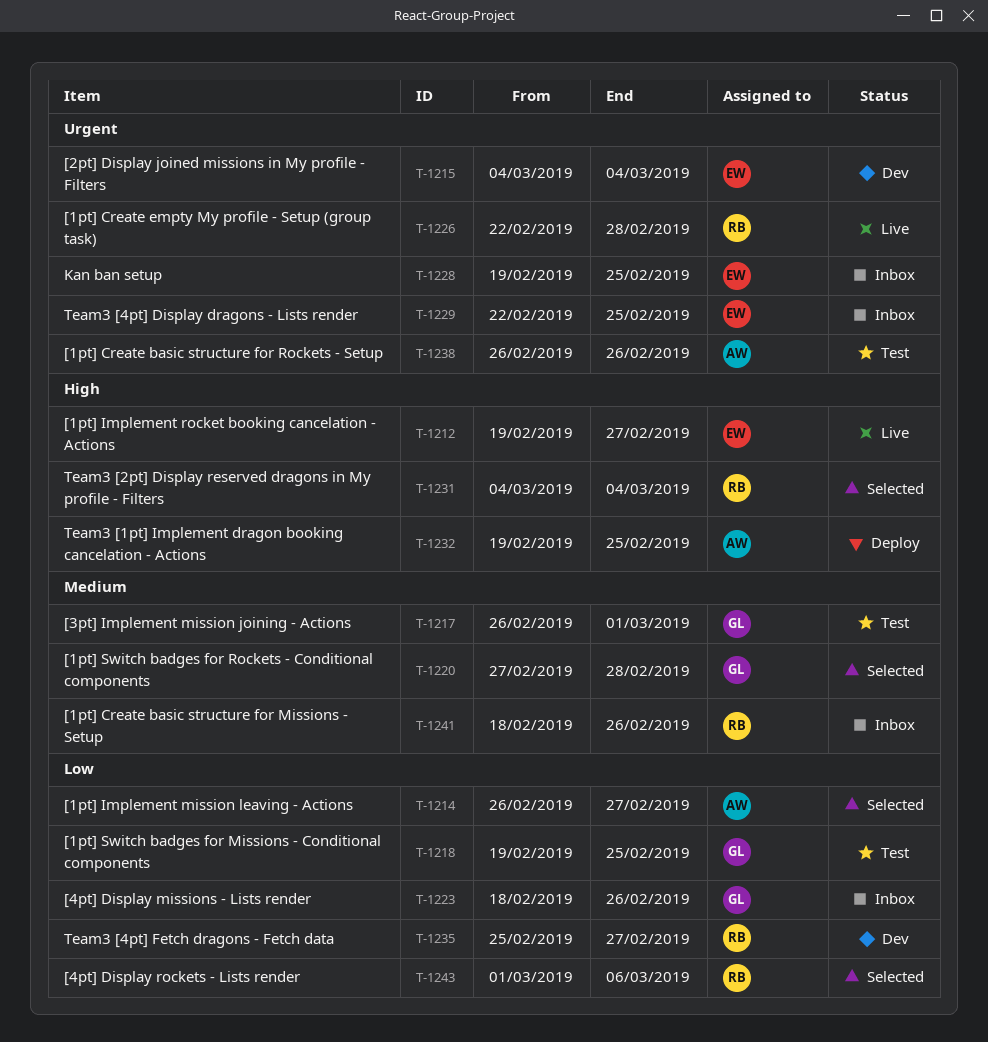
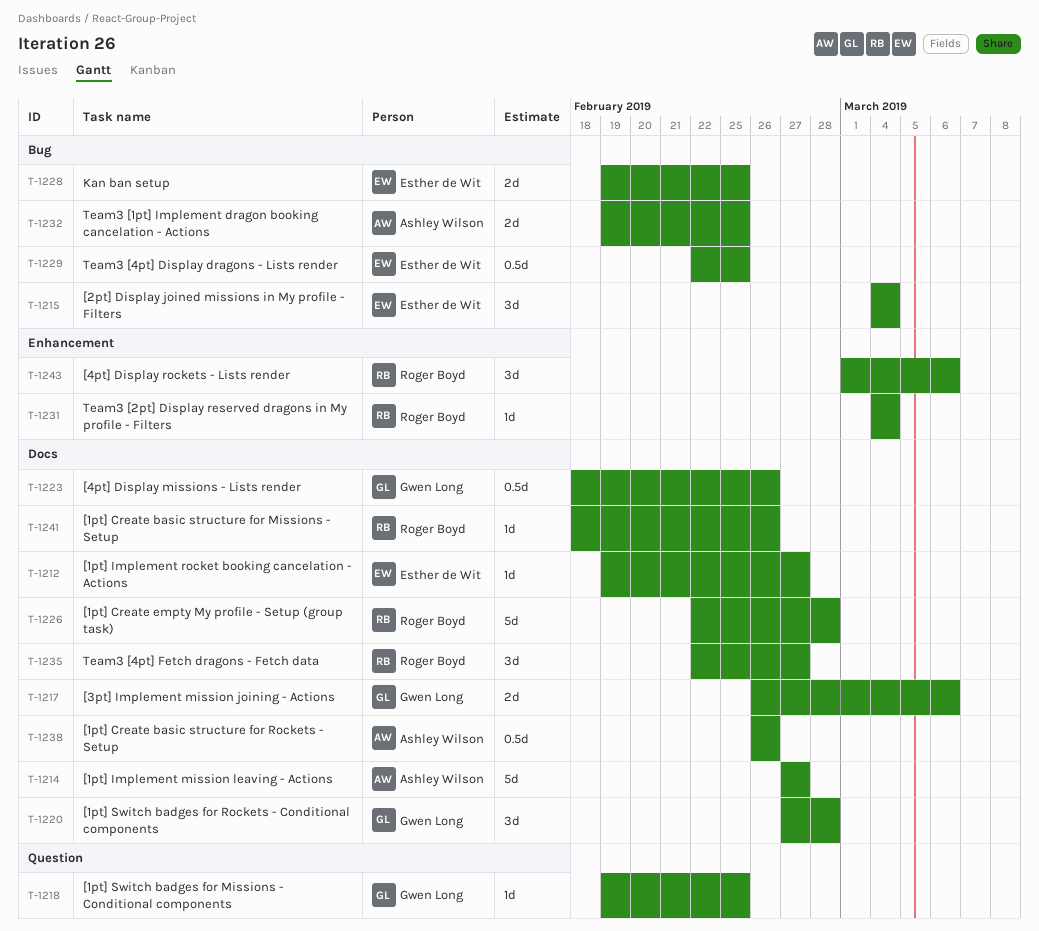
T-1214, start: Feb 26 -> Feb 27
T-1217, due: Mar 1 -> Mar 6
T-1235, start: Feb 25 -> Feb 22

